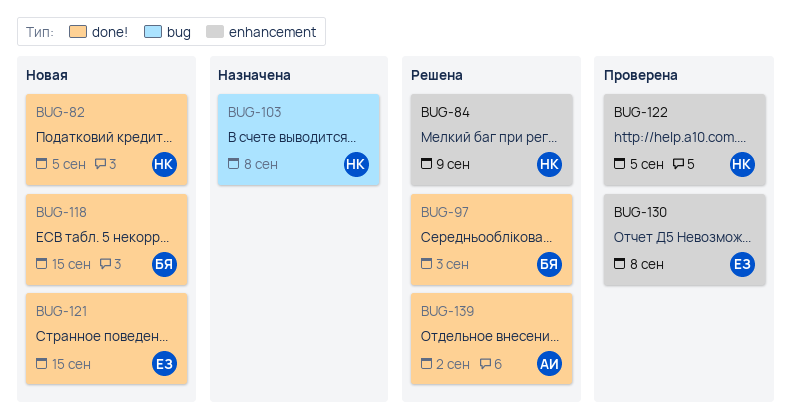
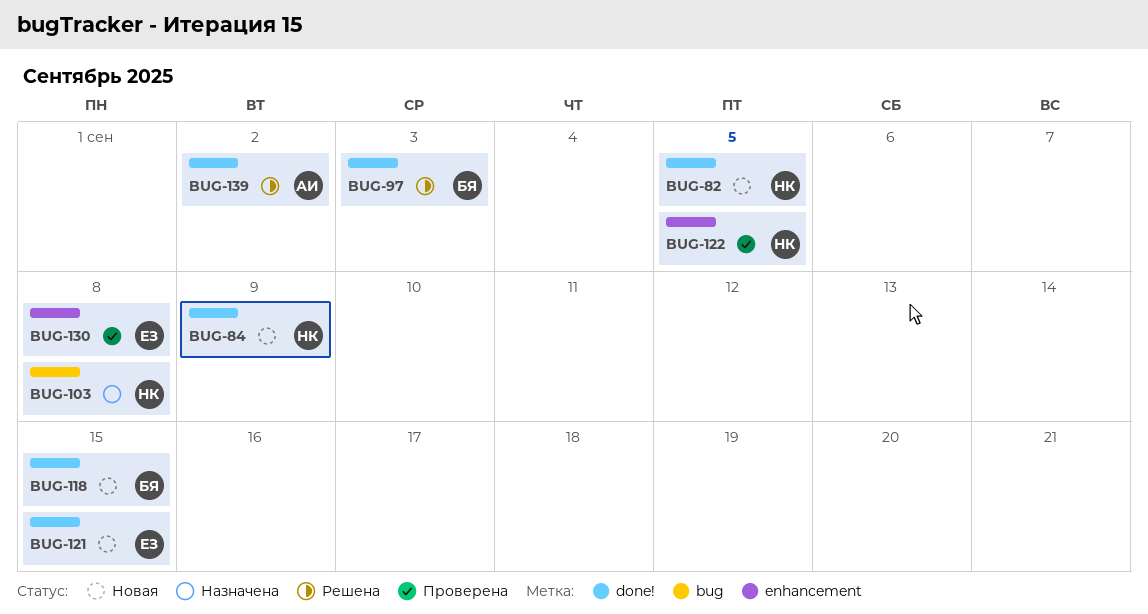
BUG-84, status: Решена -> Новая
BUG-84, label: enhancement -> done!

